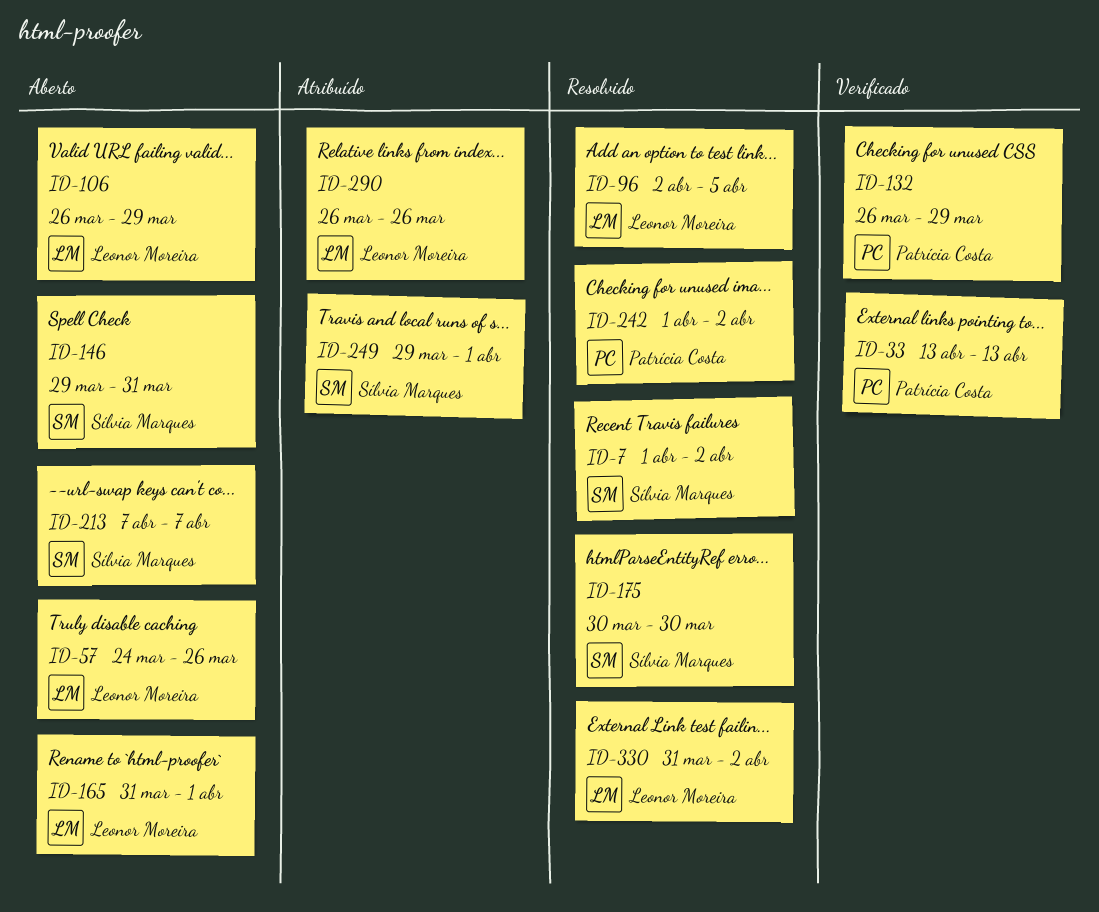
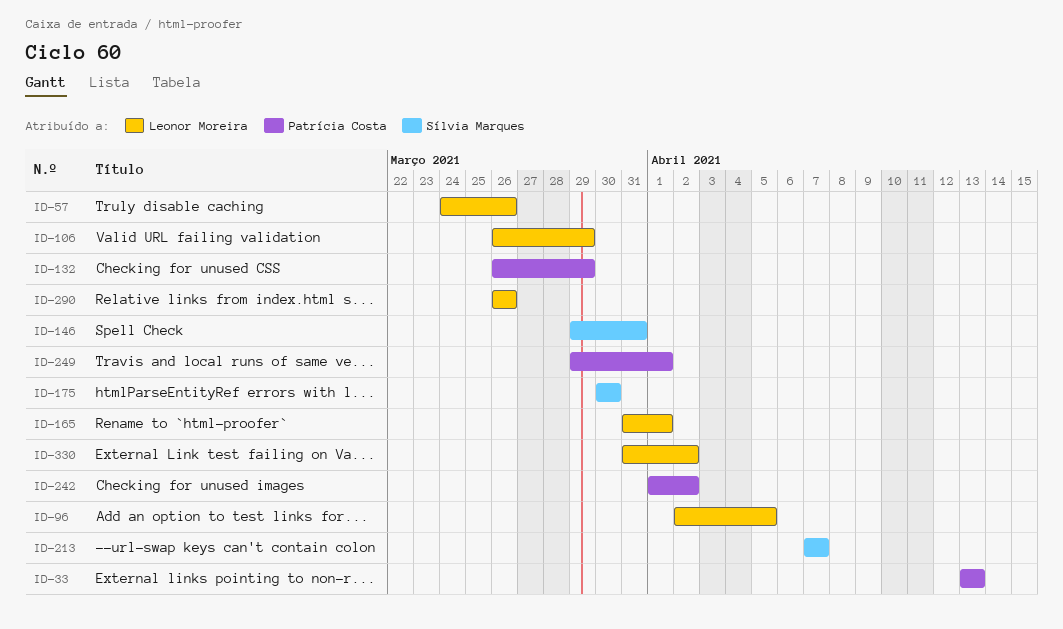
ID-7: present -> none
ID-249, owner: Sílvia Marques -> Patrícia Costa

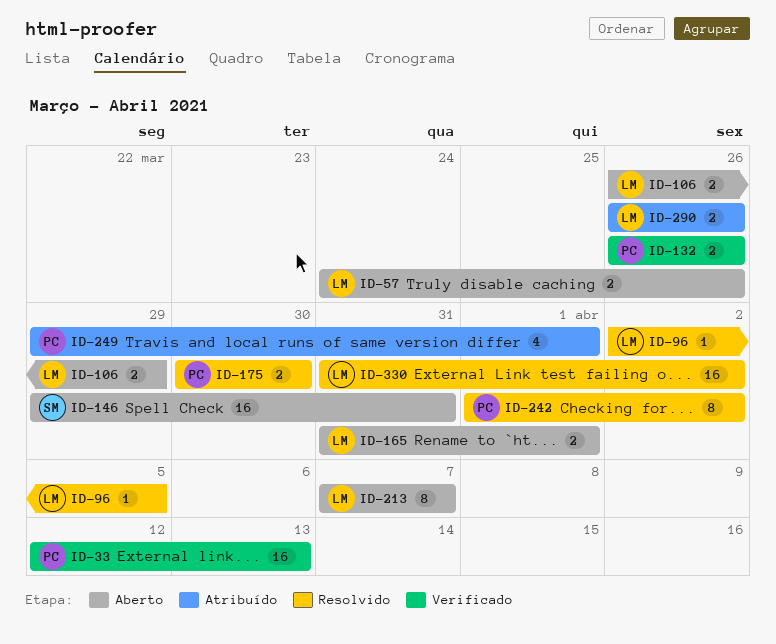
ID-33, start: Apr 13 -> Apr 12
ID-132, due: Mar 29 -> Mar 26
ID-175, owner: Sílvia Marques -> Patrícia Costa
ID-213, owner: Sílvia Marques -> Leonor Moreira

